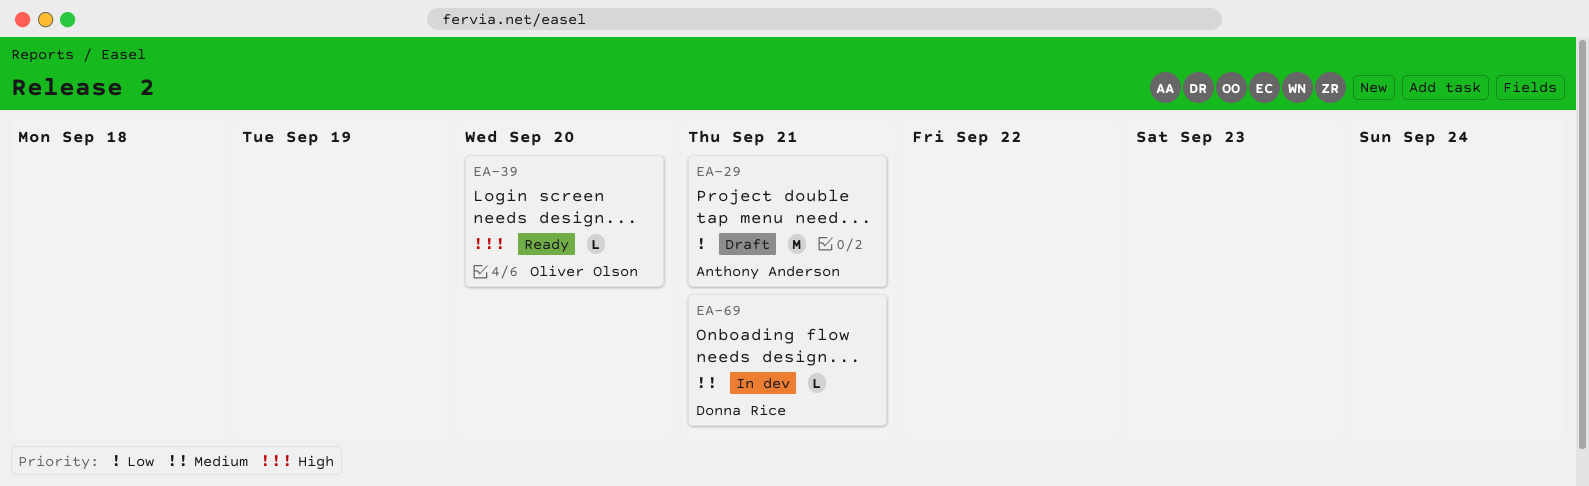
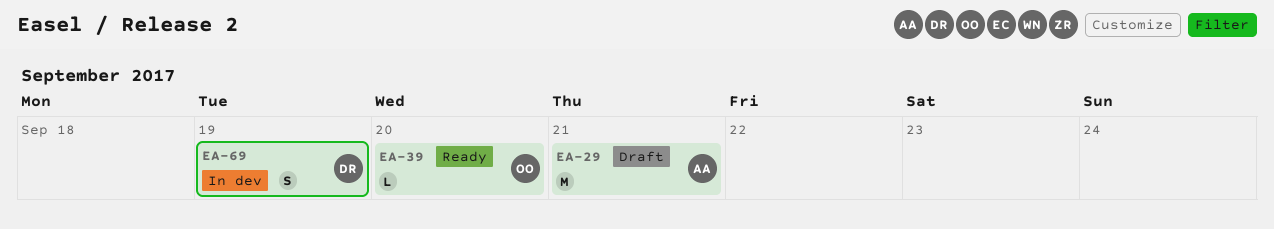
EA-69, estimate: L -> S
EA-69, due: Sep 21 -> Sep 19

